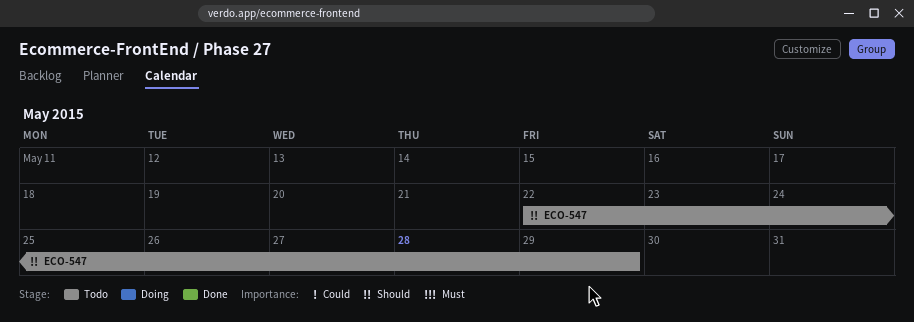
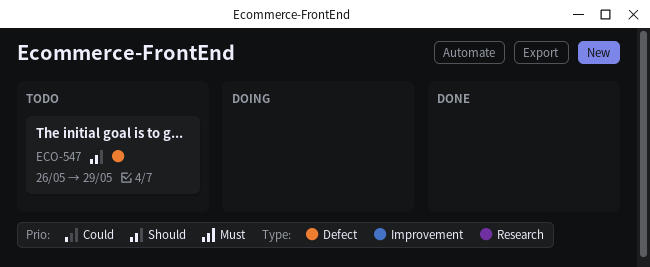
ECO-547, start: May 22 -> May 26

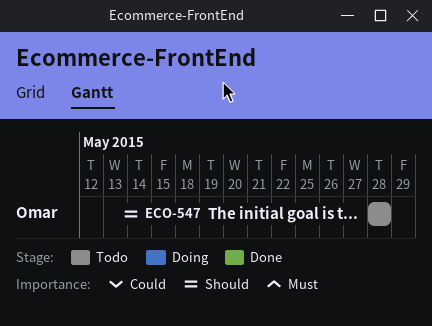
ECO-547, start: May 26 -> May 28
ECO-547, due: May 29 -> May 28

